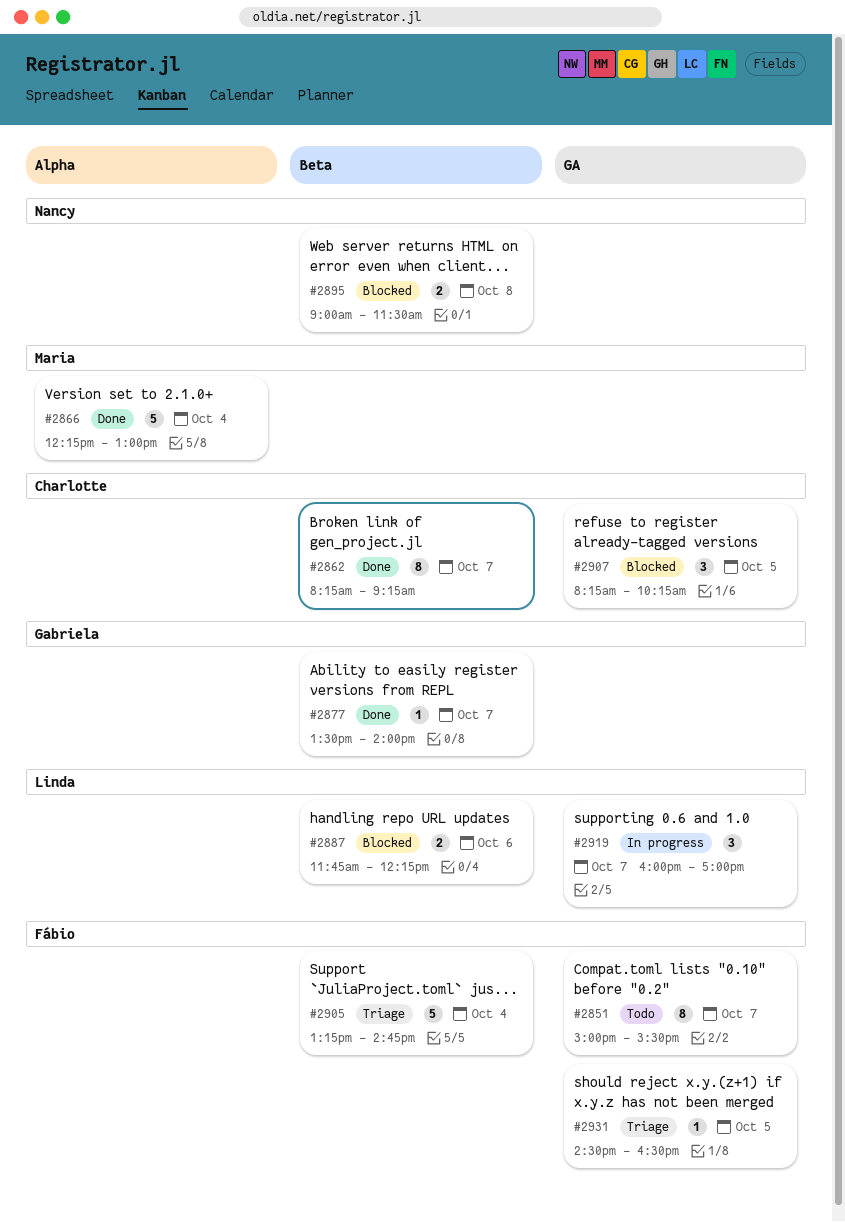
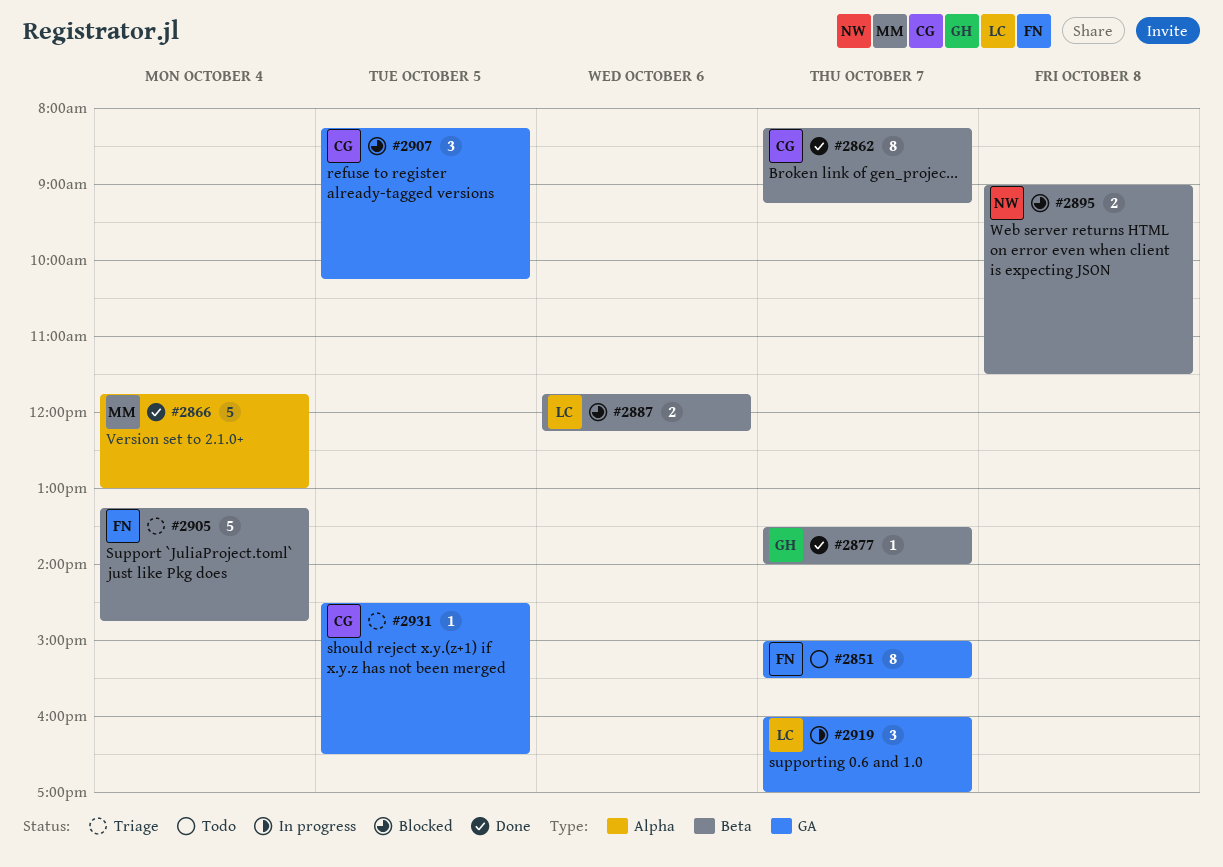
#2866, begins: 12:15 -> 11:45
#2931, owner: Fábio -> Charlotte

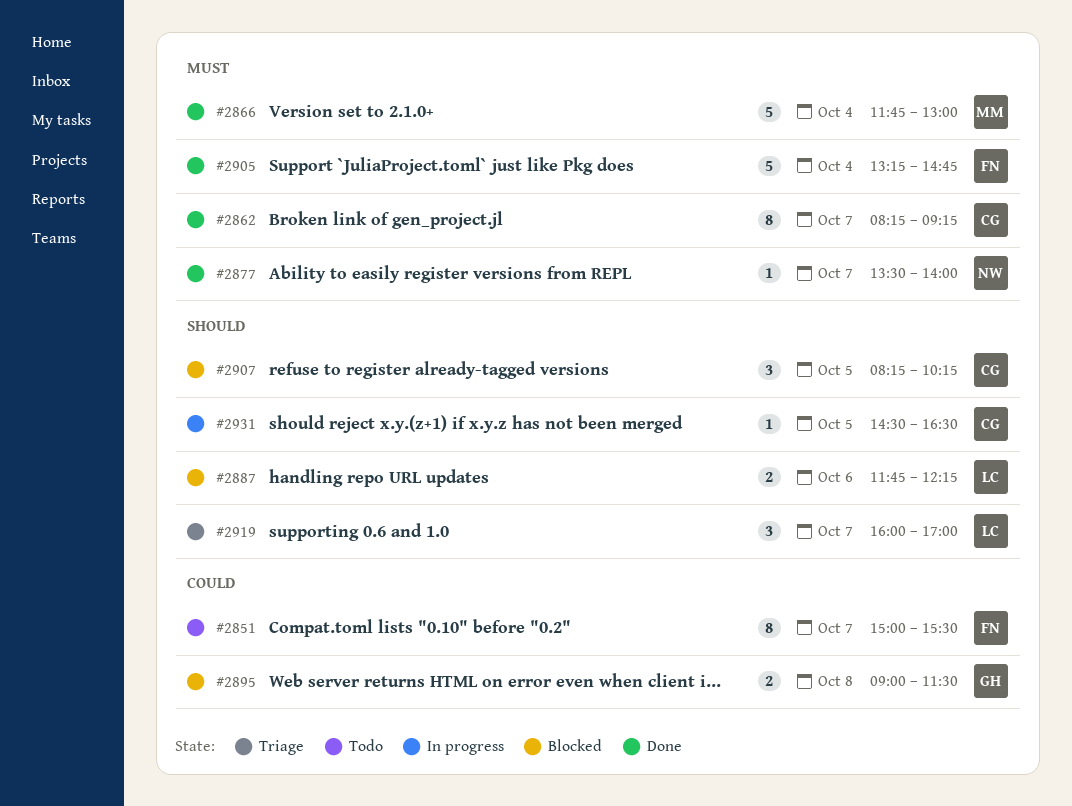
#2877, owner: GH -> NW
#2895, owner: NW -> GH
#2905, status: Triage -> Done
#2919, status: In progress -> Triage
#2931, status: Triage -> In progress

